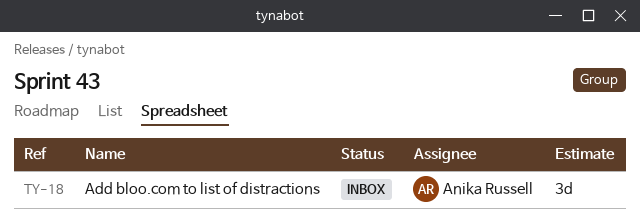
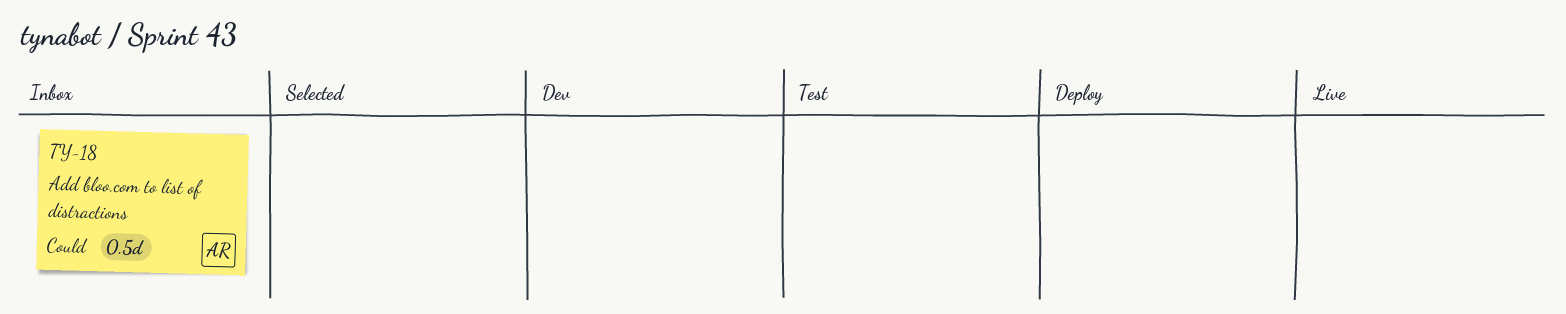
TY-18, estimate: 3d -> 0.5d

